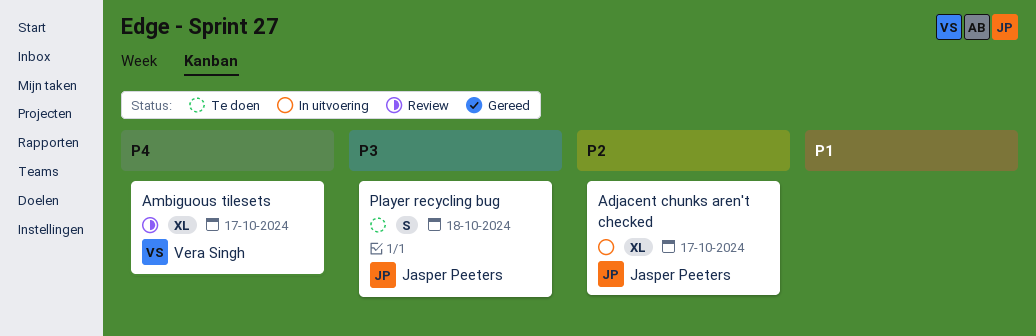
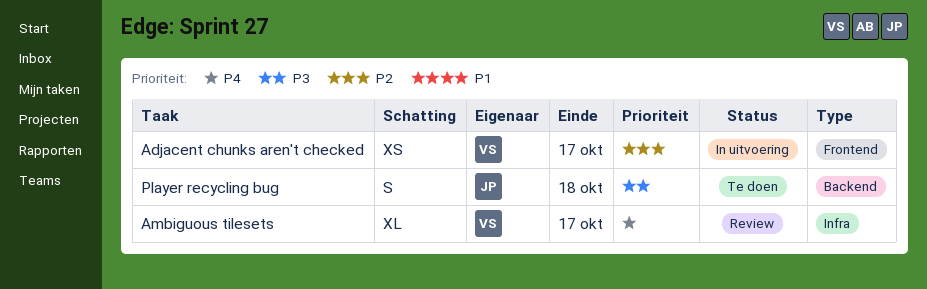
Adjacent chunks aren't checked, owner: Jasper Peeters -> Vera Singh
Adjacent chunks aren't checked, estimate: XL -> XS

